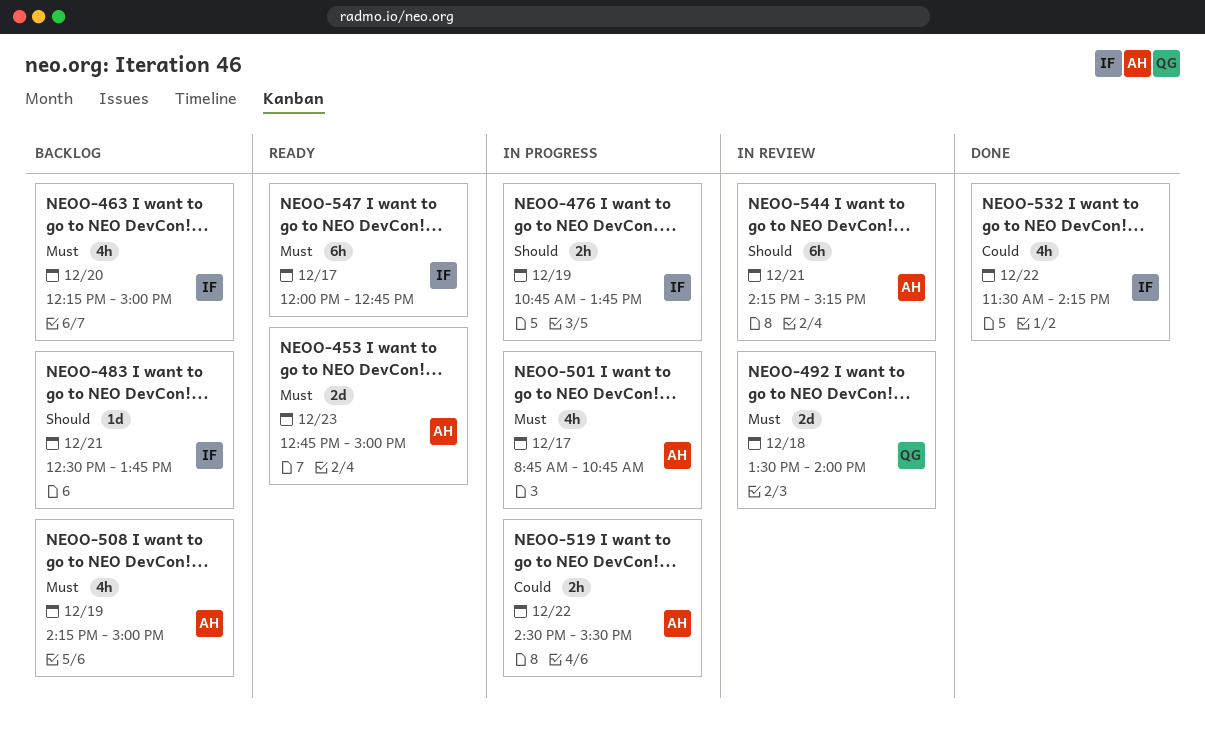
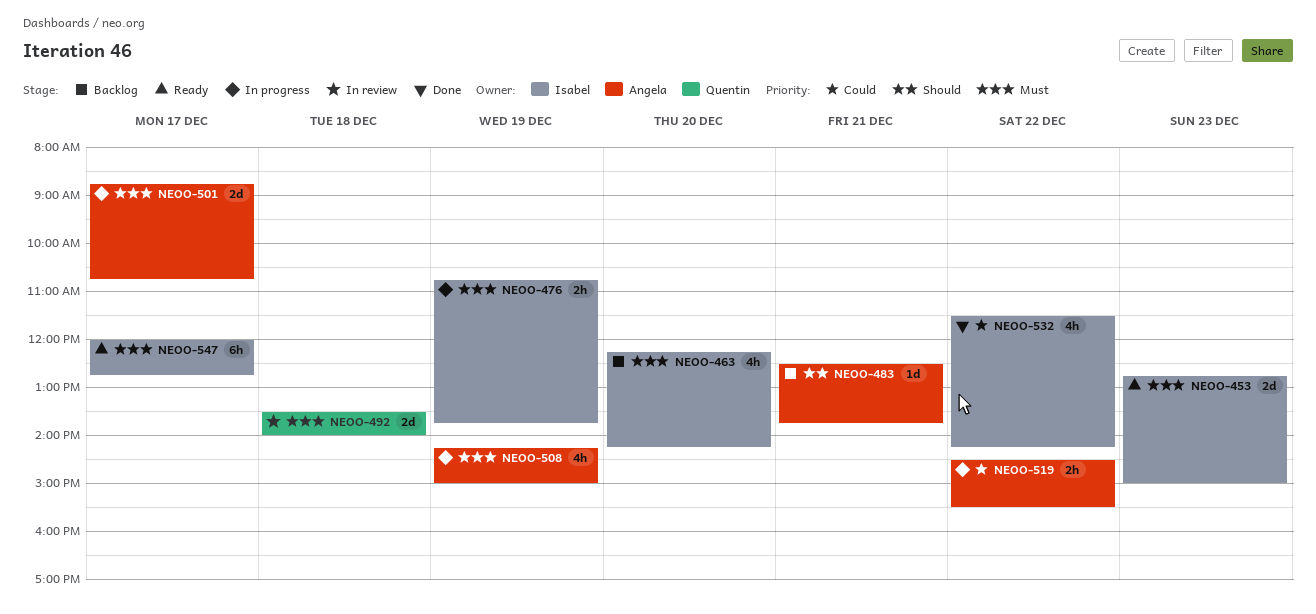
NEOO-453, owner: Angela -> Isabel
NEOO-463, ends: 15:00 -> 14:15
NEOO-476, priority: Should -> Must
NEOO-483, owner: Isabel -> Angela
NEOO-501, estimate: 4h -> 2d
NEOO-508, status: Backlog -> In progress
NEOO-544: present -> none

